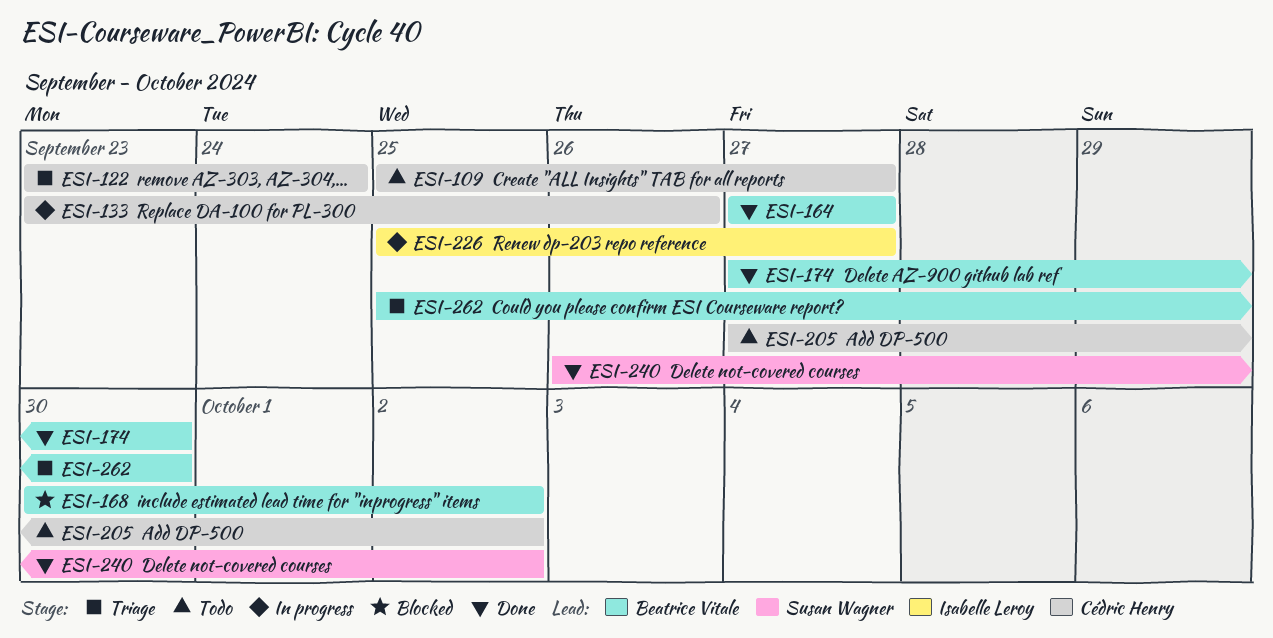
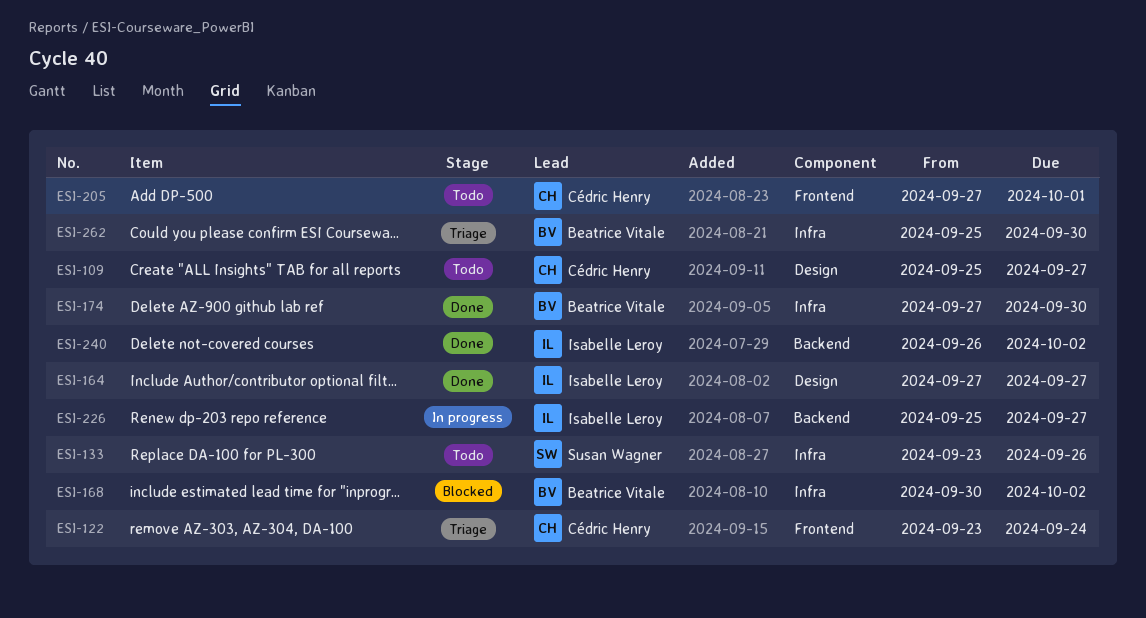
ESI-133, status: In progress -> Todo
ESI-133, owner: Cédric Henry -> Susan Wagner
ESI-164, owner: Beatrice Vitale -> Isabelle Leroy
ESI-205, due: Oct 2 -> Oct 1
ESI-240, owner: Susan Wagner -> Isabelle Leroy

